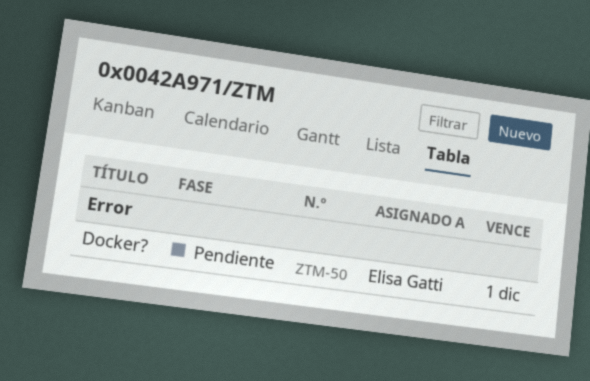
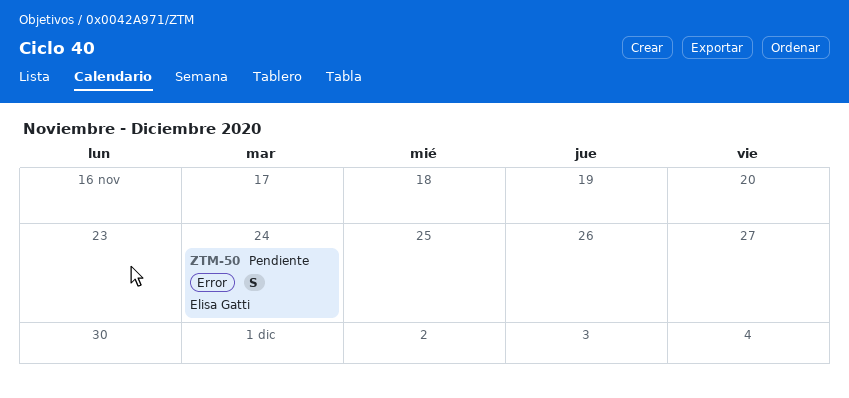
ZTM-50, due: Dec 1 -> Nov 24

